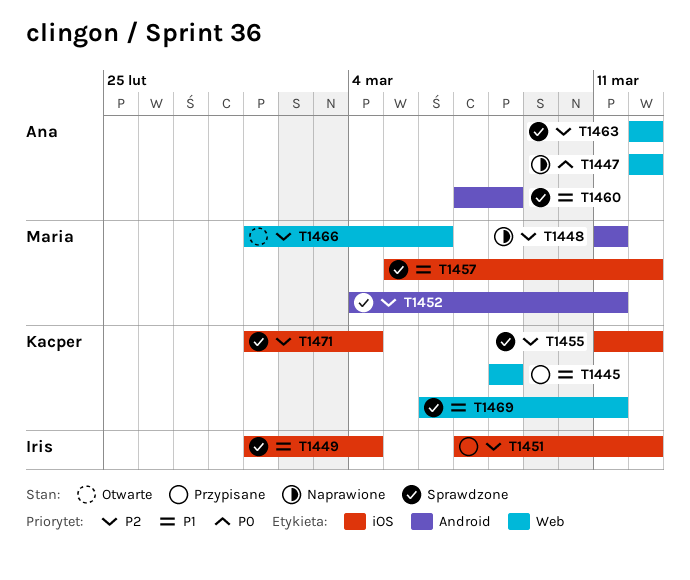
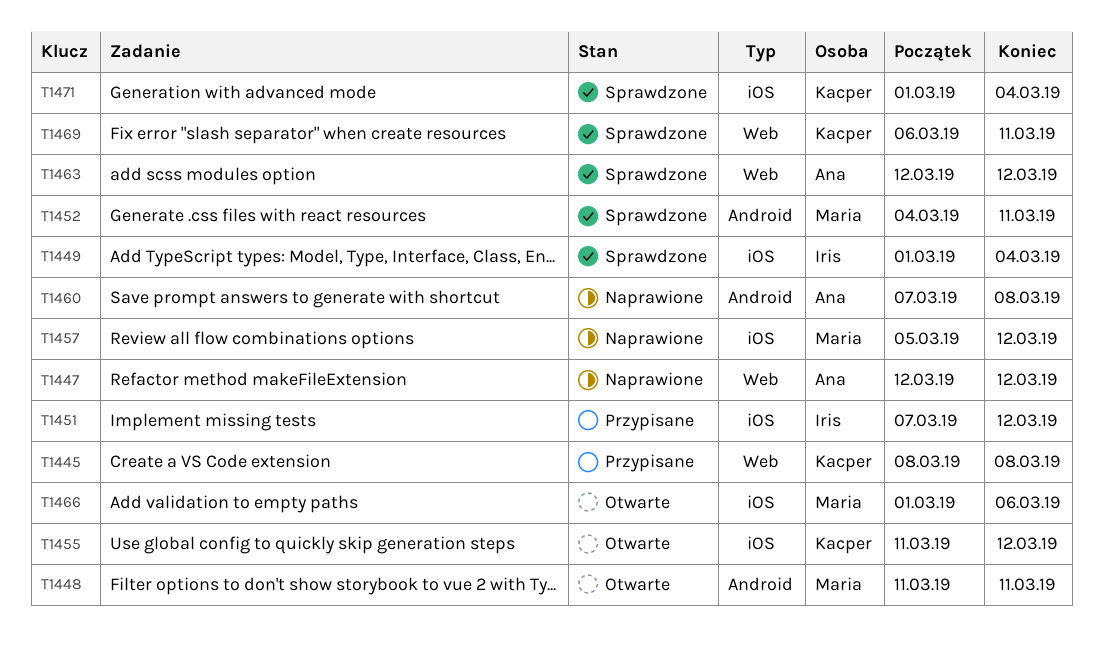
T1448, status: Naprawione -> Otwarte
T1455, status: Sprawdzone -> Otwarte
T1457, status: Sprawdzone -> Naprawione
T1460, status: Sprawdzone -> Naprawione
T1466, label: Web -> iOS

